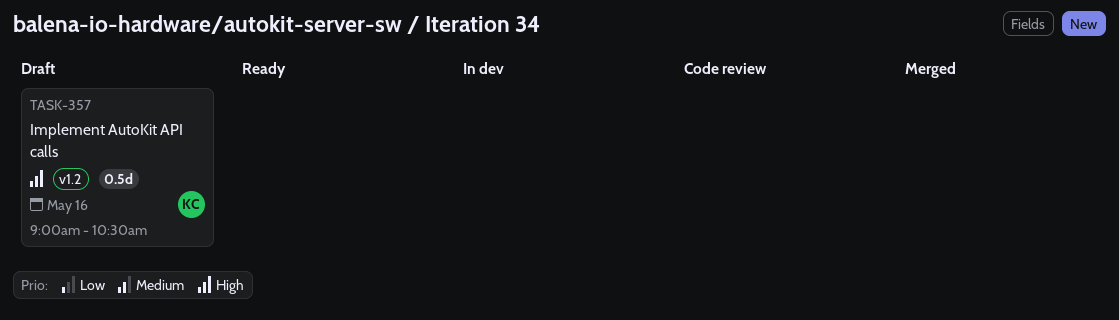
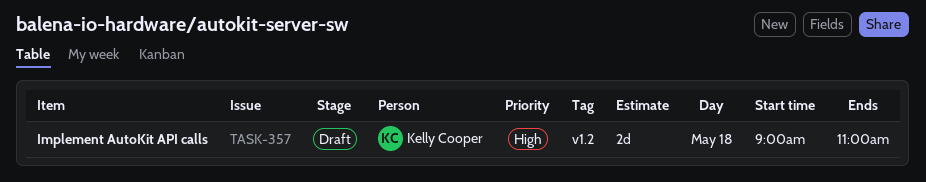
TASK-357, estimate: 0.5d -> 2d
TASK-357, day: May 16 -> May 18
TASK-357, ends: 10:30 -> 11:00

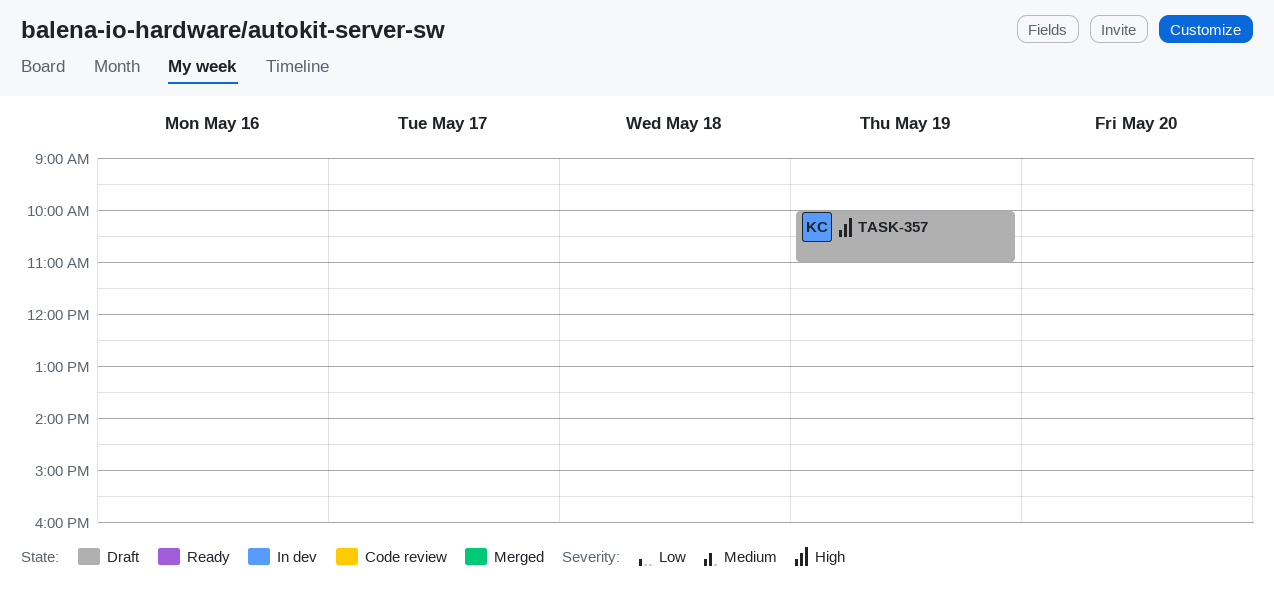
TASK-357, day: May 18 -> May 19
TASK-357, begins: 09:00 -> 10:00

